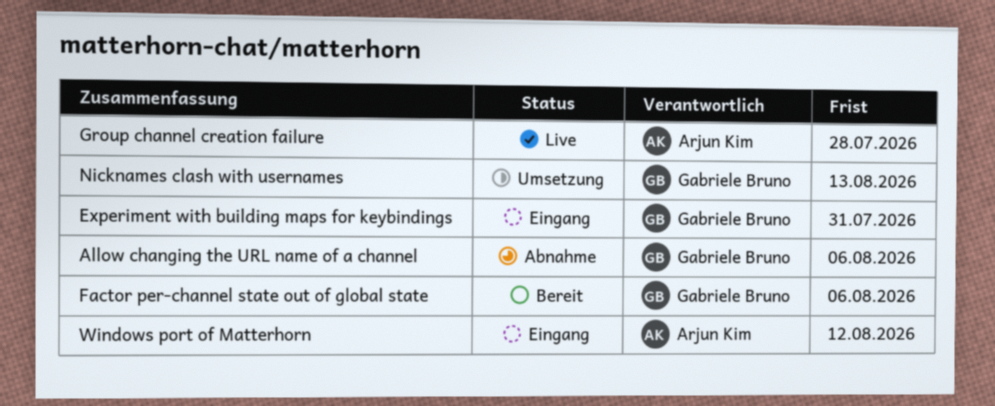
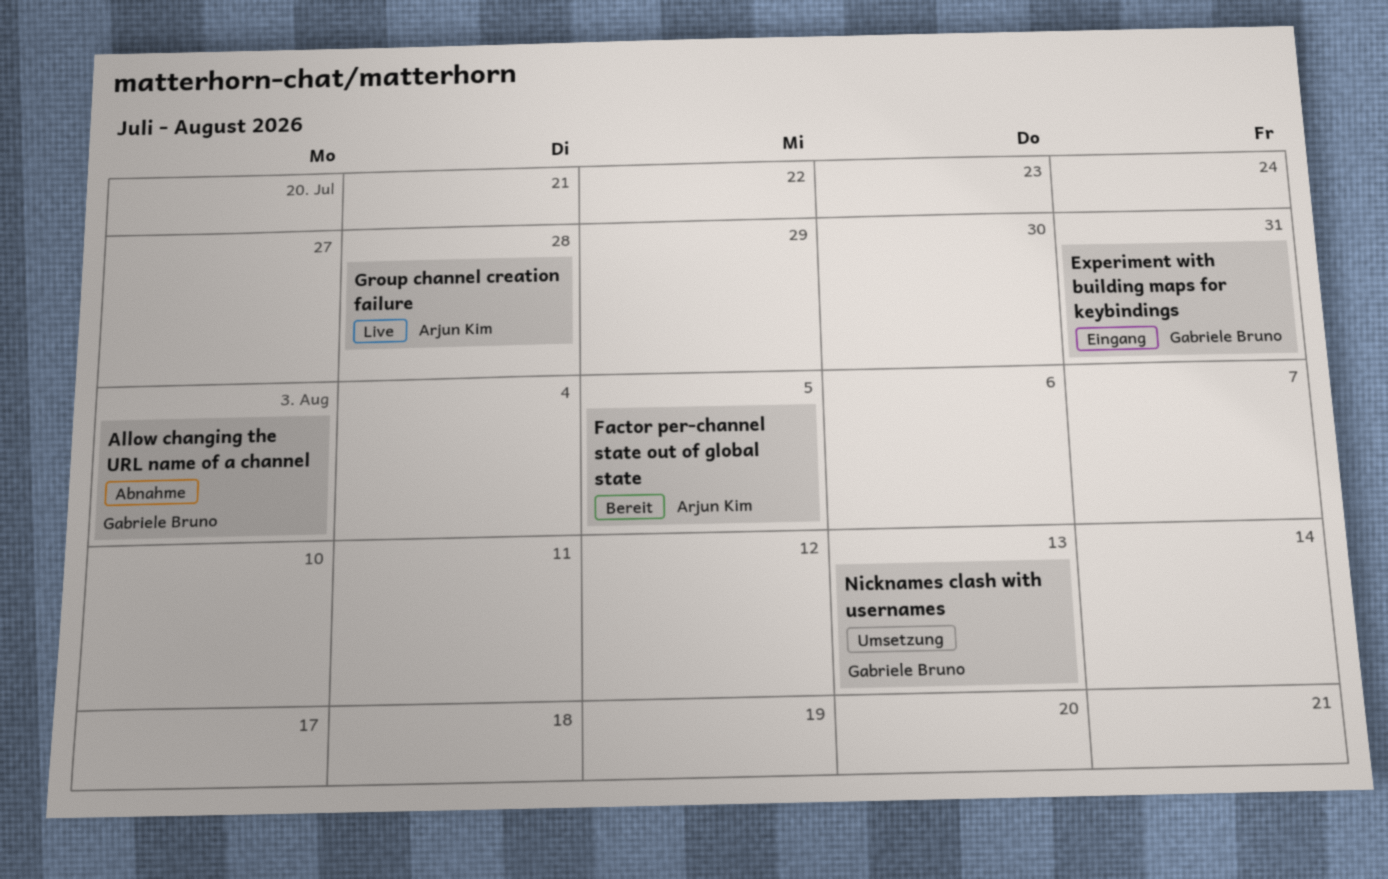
Allow changing the URL name of a channel, due: Aug 6 -> Aug 3
Factor per-channel state out of global state, owner: Gabriele Bruno -> Arjun Kim
Factor per-channel state out of global state, due: Aug 6 -> Aug 5
Windows port of Matterhorn: present -> none

